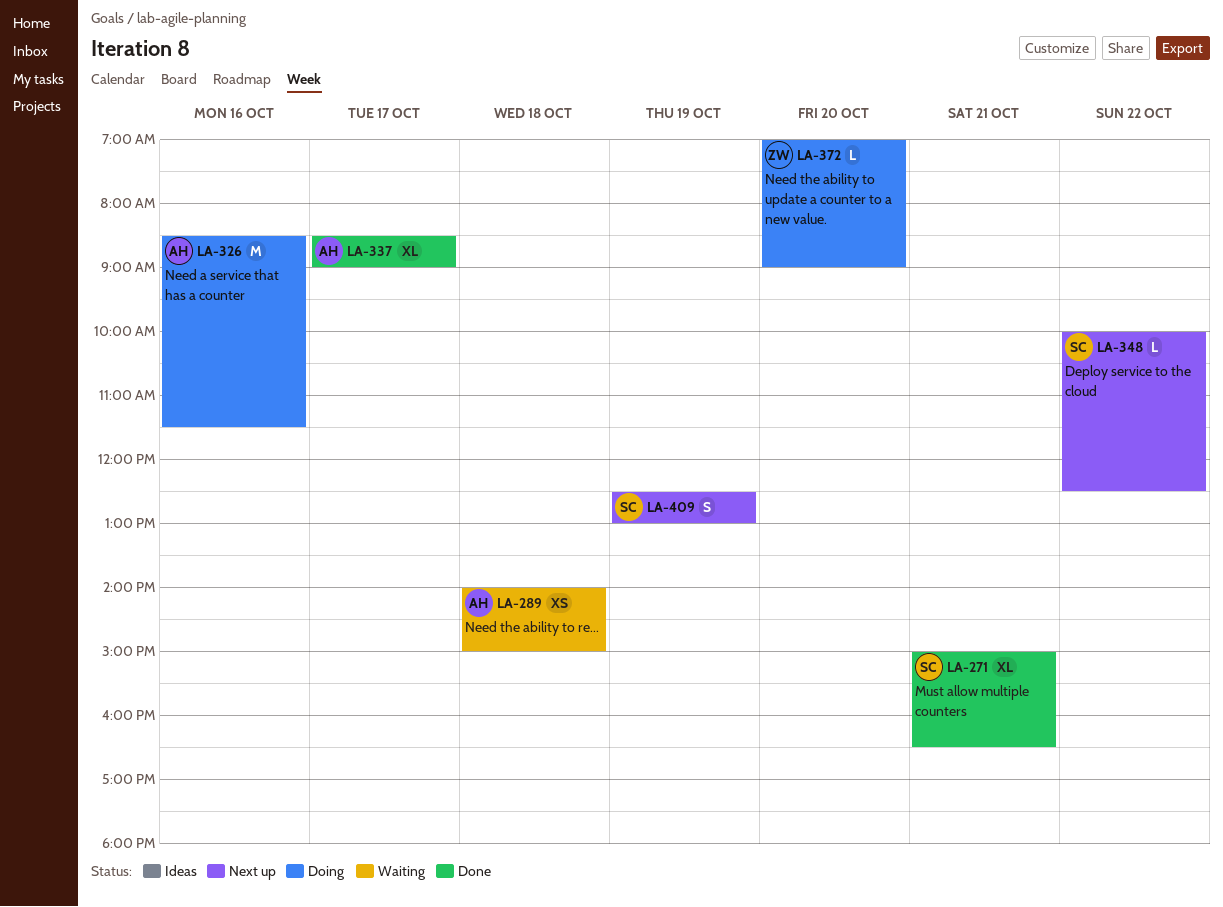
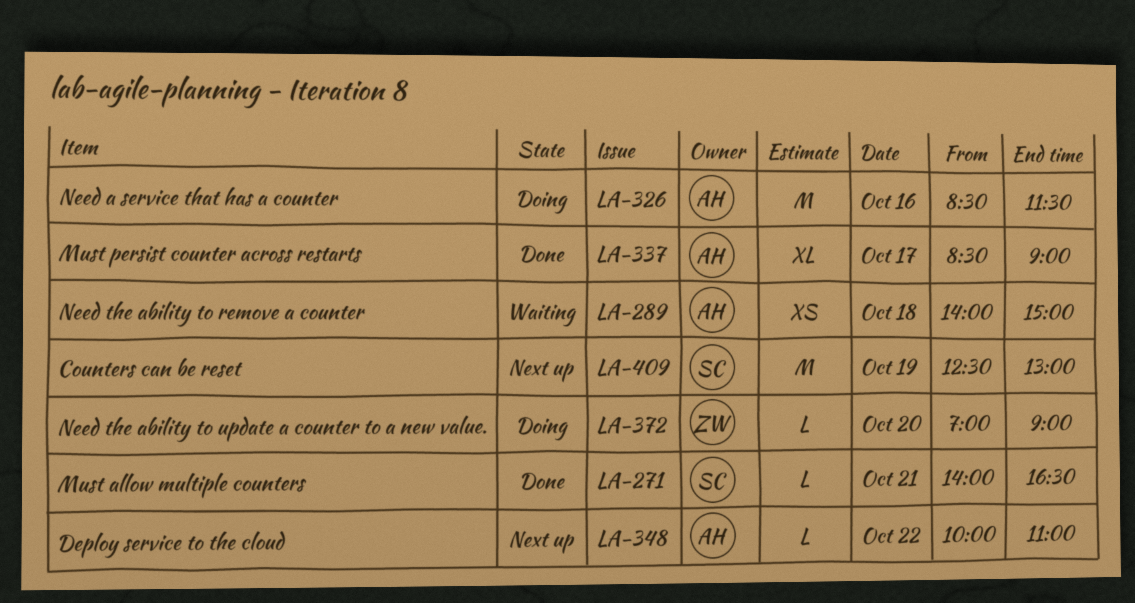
LA-271, estimate: XL -> L
LA-271, begins: 15:00 -> 14:00
LA-348, owner: SC -> AH
LA-348, ends: 12:30 -> 11:00
LA-409, estimate: S -> M

